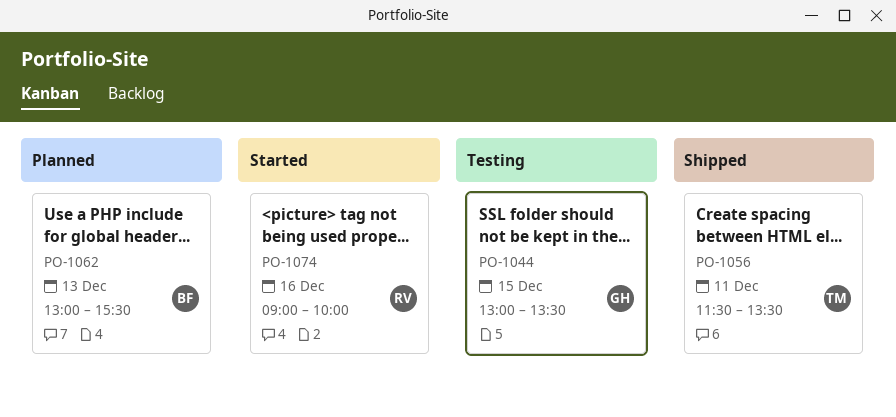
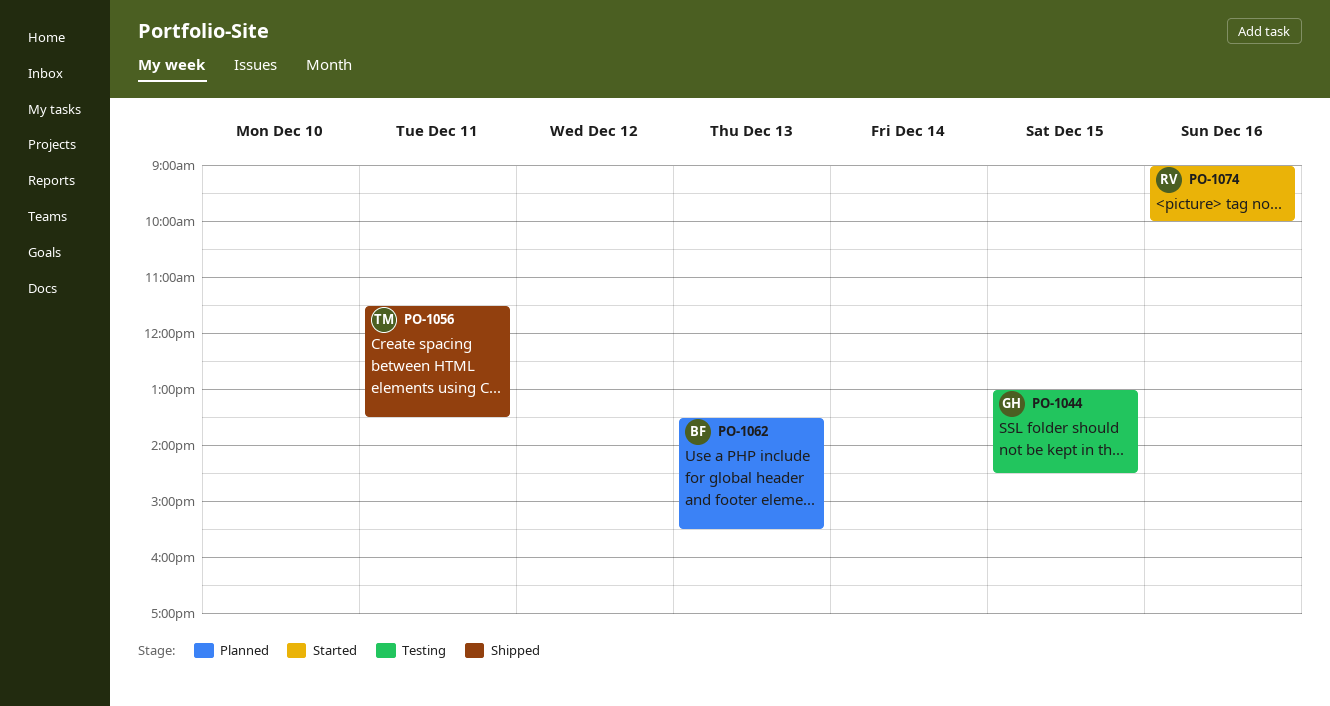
PO-1044, ends: 13:30 -> 14:30
PO-1062, begins: 13:00 -> 13:30

